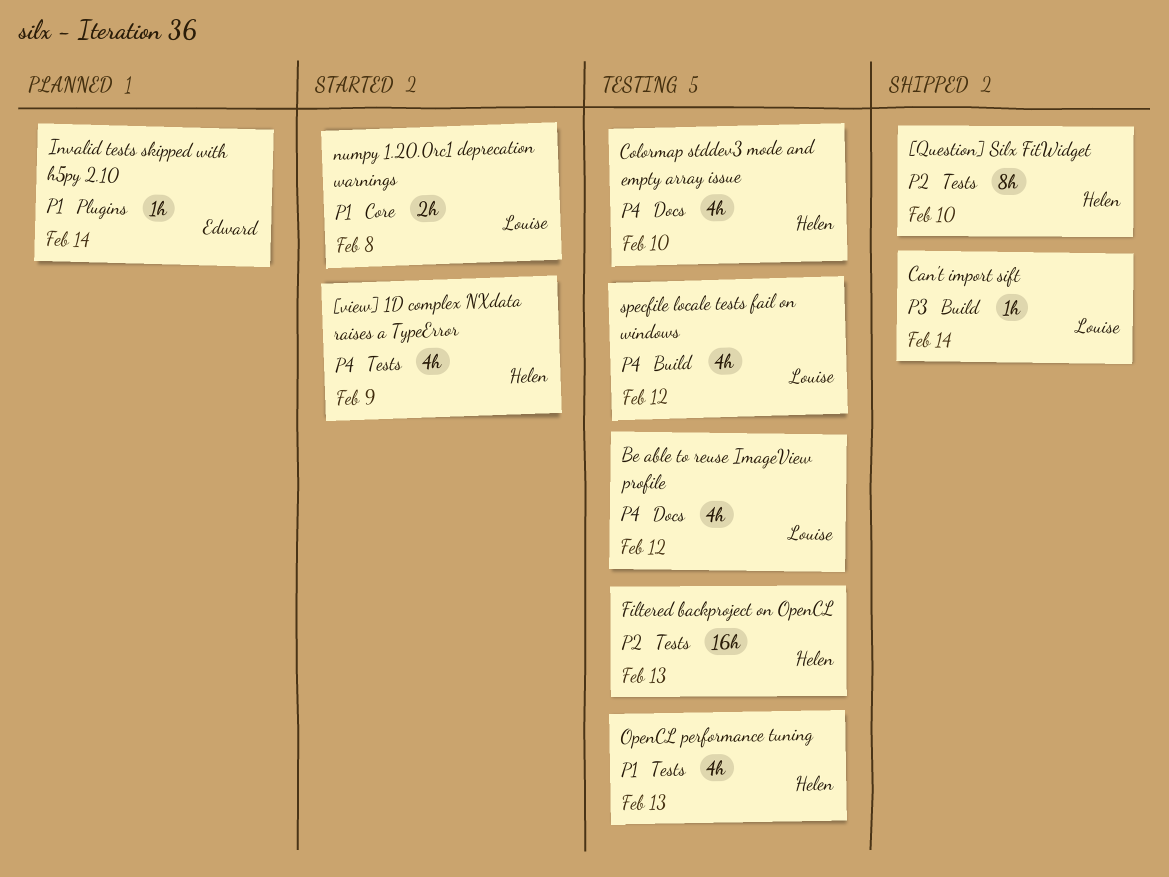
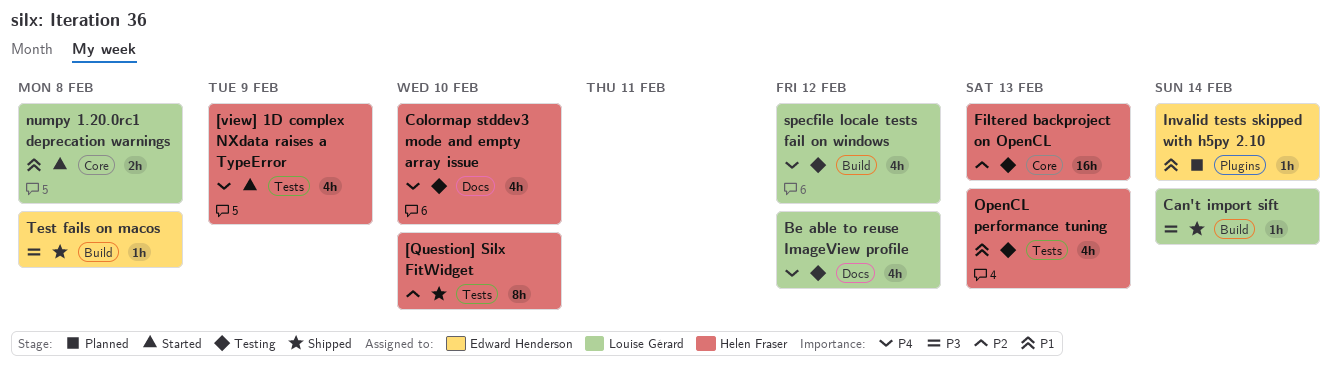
Filtered backproject on OpenCL, label: Tests -> Core
Test fails on macos: none -> present

